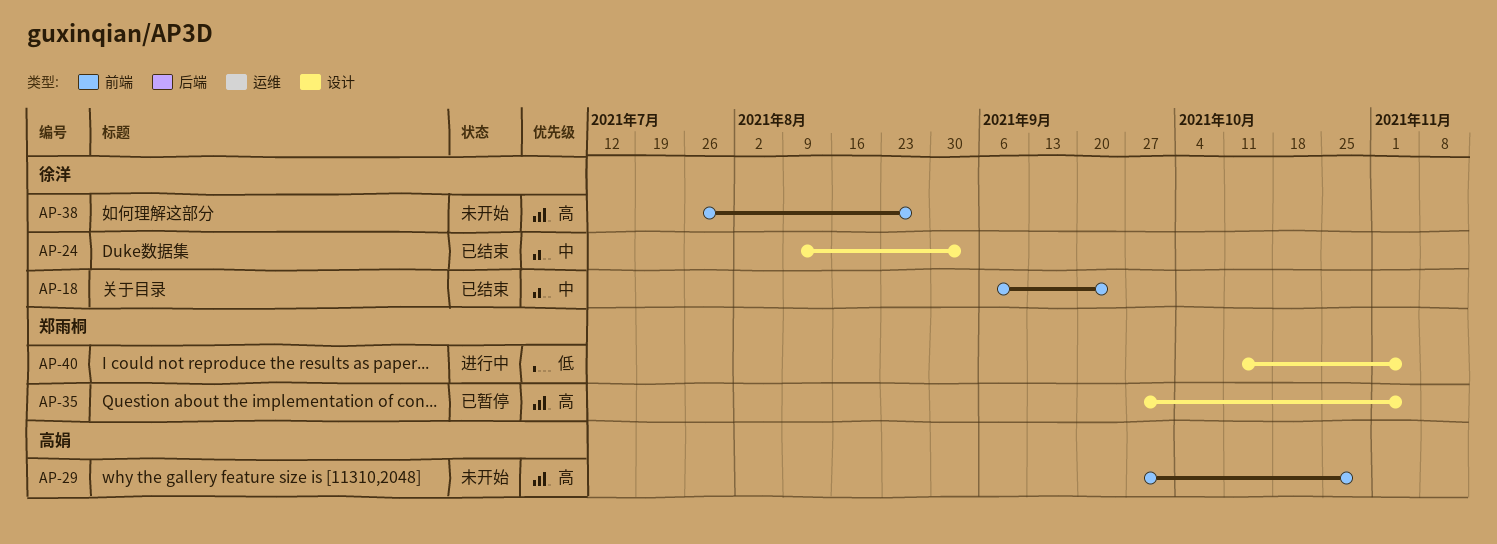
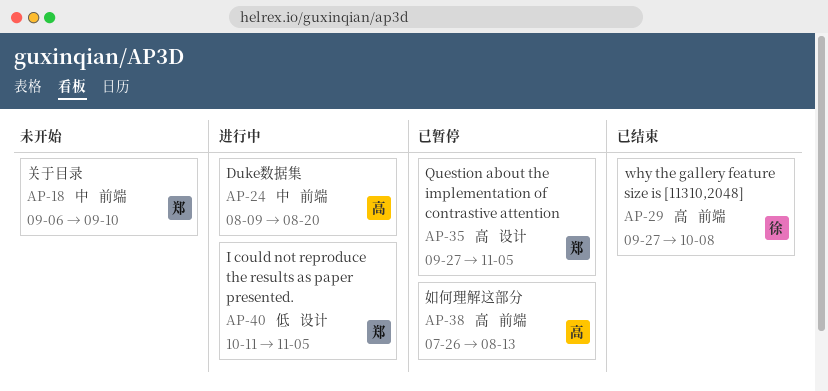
AP-18, status: 已结束 -> 未开始
AP-18, owner: 徐洋 -> 郑雨桐
AP-18, due: Sep 24 -> Sep 10
AP-24, status: 已结束 -> 进行中
AP-24, owner: 徐洋 -> 高娟
AP-24, label: 设计 -> 前端
AP-24, due: Sep 3 -> Aug 20
AP-29, status: 未开始 -> 已结束
AP-29, owner: 高娟 -> 徐洋
AP-29, due: Oct 29 -> Oct 8
AP-38, status: 未开始 -> 已暂停
AP-38, owner: 徐洋 -> 高娟
AP-38, due: Aug 27 -> Aug 13

